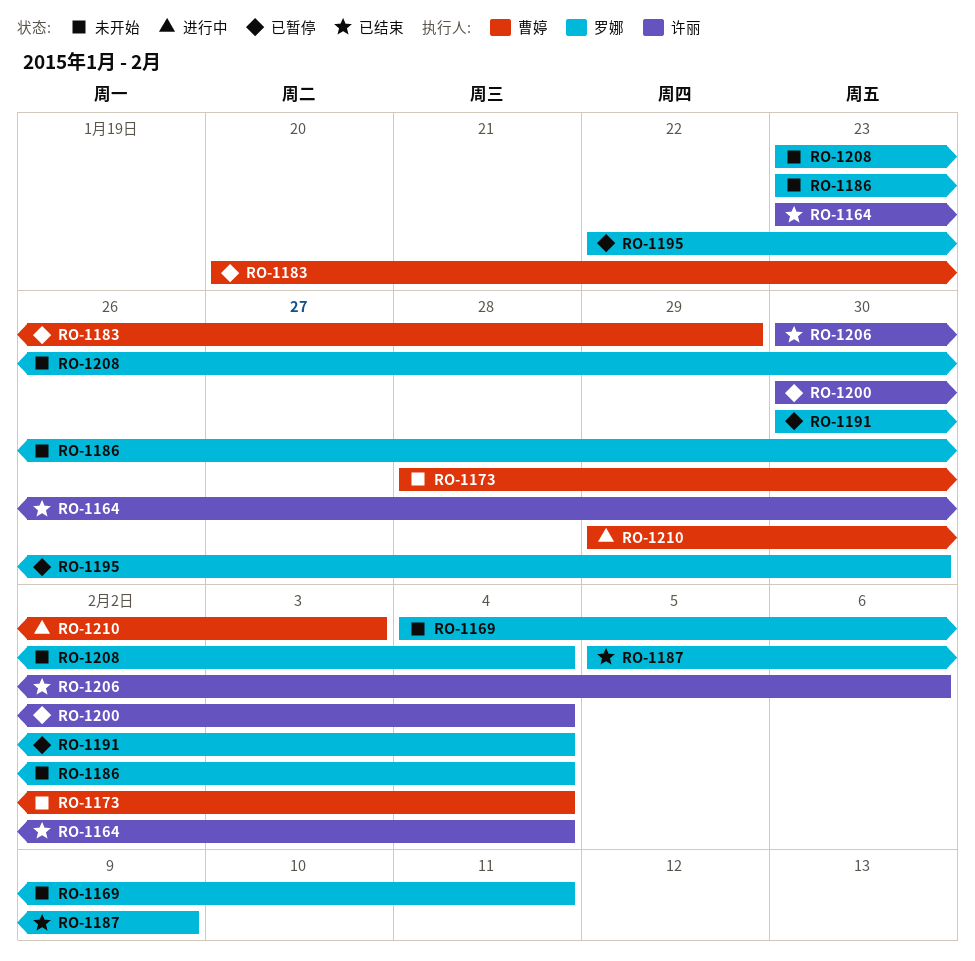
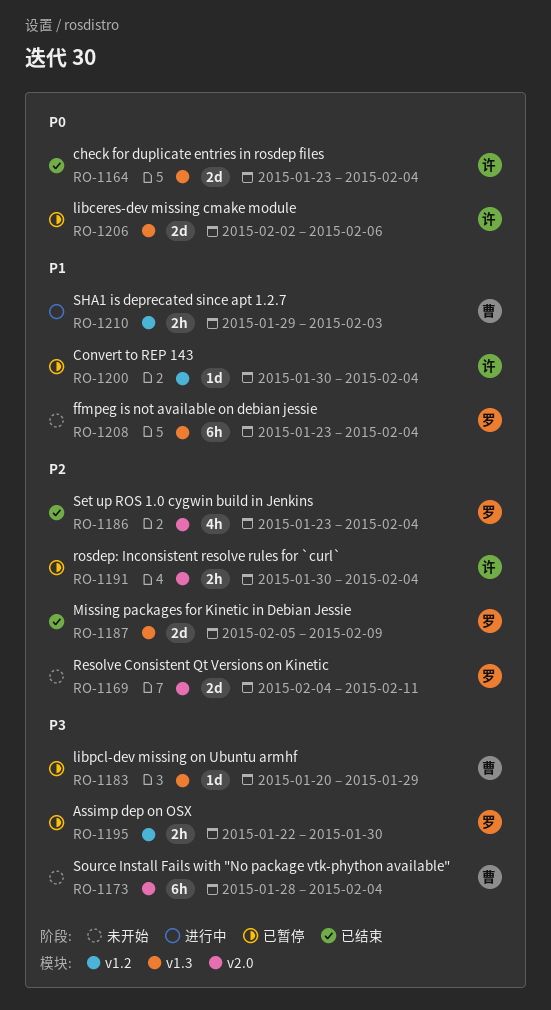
RO-1186, status: 未开始 -> 已结束
RO-1191, owner: 罗娜 -> 许丽
RO-1206, status: 已结束 -> 已暂停
RO-1206, start: Jan 30 -> Feb 2

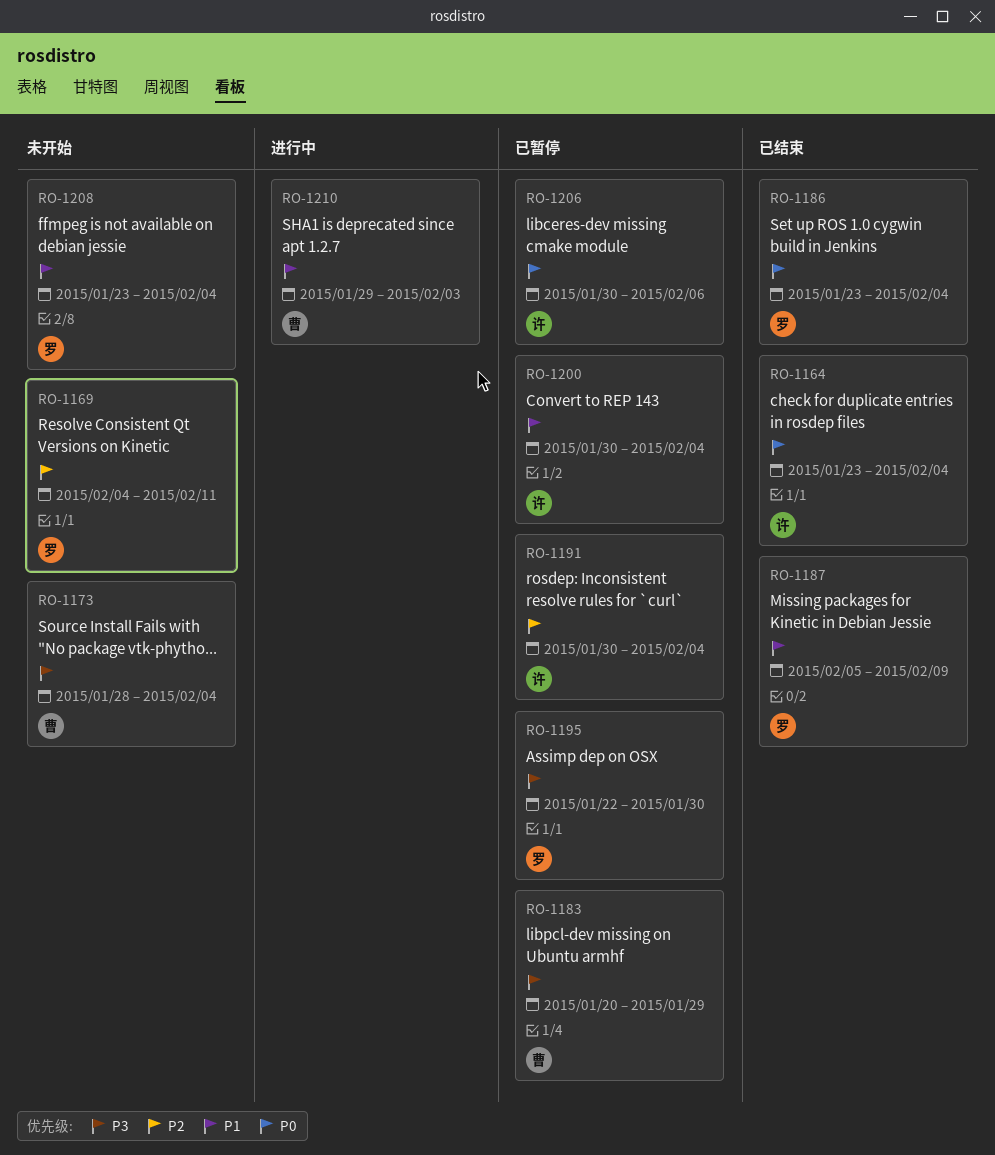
RO-1186, priority: P2 -> P0
RO-1187, priority: P2 -> P1
RO-1206, start: Feb 2 -> Jan 30

